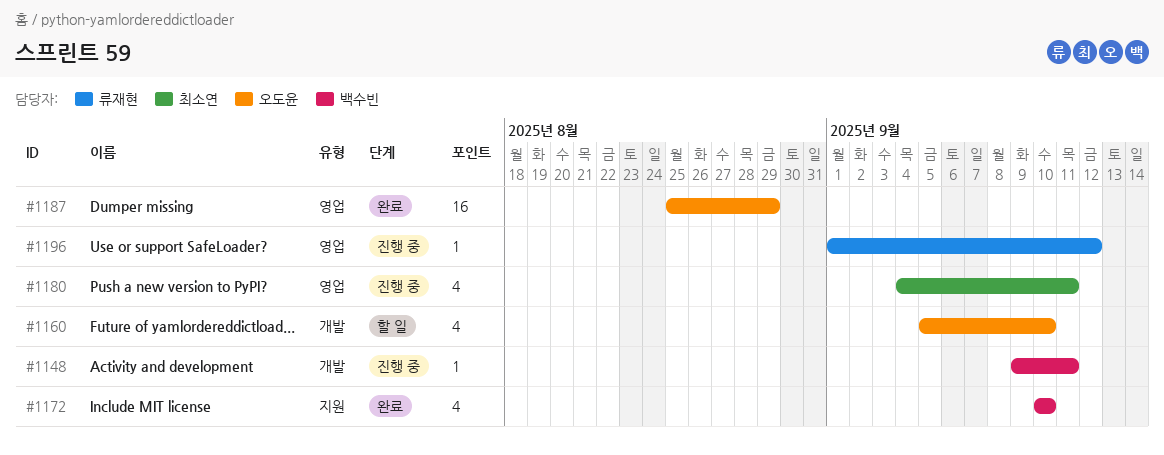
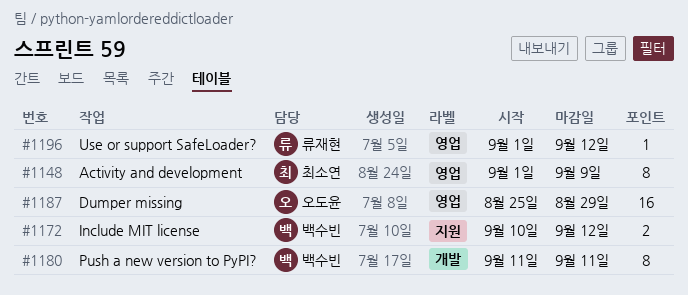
#1148, owner: 백수빈 -> 최소연
#1148, label: 개발 -> 영업
#1148, estimate: 1 -> 8
#1148, start: Sep 9 -> Sep 1
#1148, due: Sep 11 -> Sep 9
#1160: present -> none
#1172, estimate: 4 -> 2
#1172, due: Sep 10 -> Sep 12
#1180, owner: 최소연 -> 백수빈
#1180, label: 영업 -> 개발
#1180, estimate: 4 -> 8
#1180, start: Sep 4 -> Sep 11

